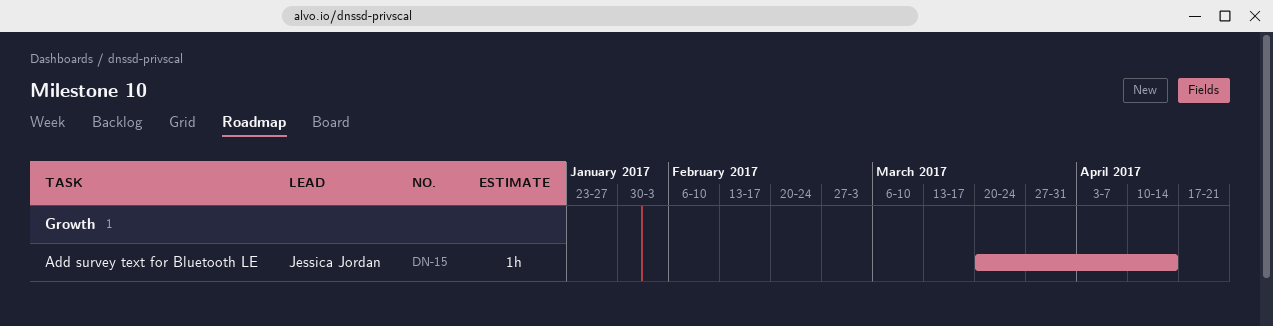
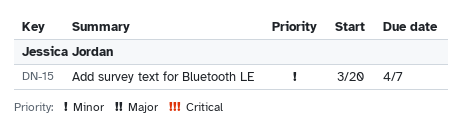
DN-15, due: Apr 14 -> Apr 7

